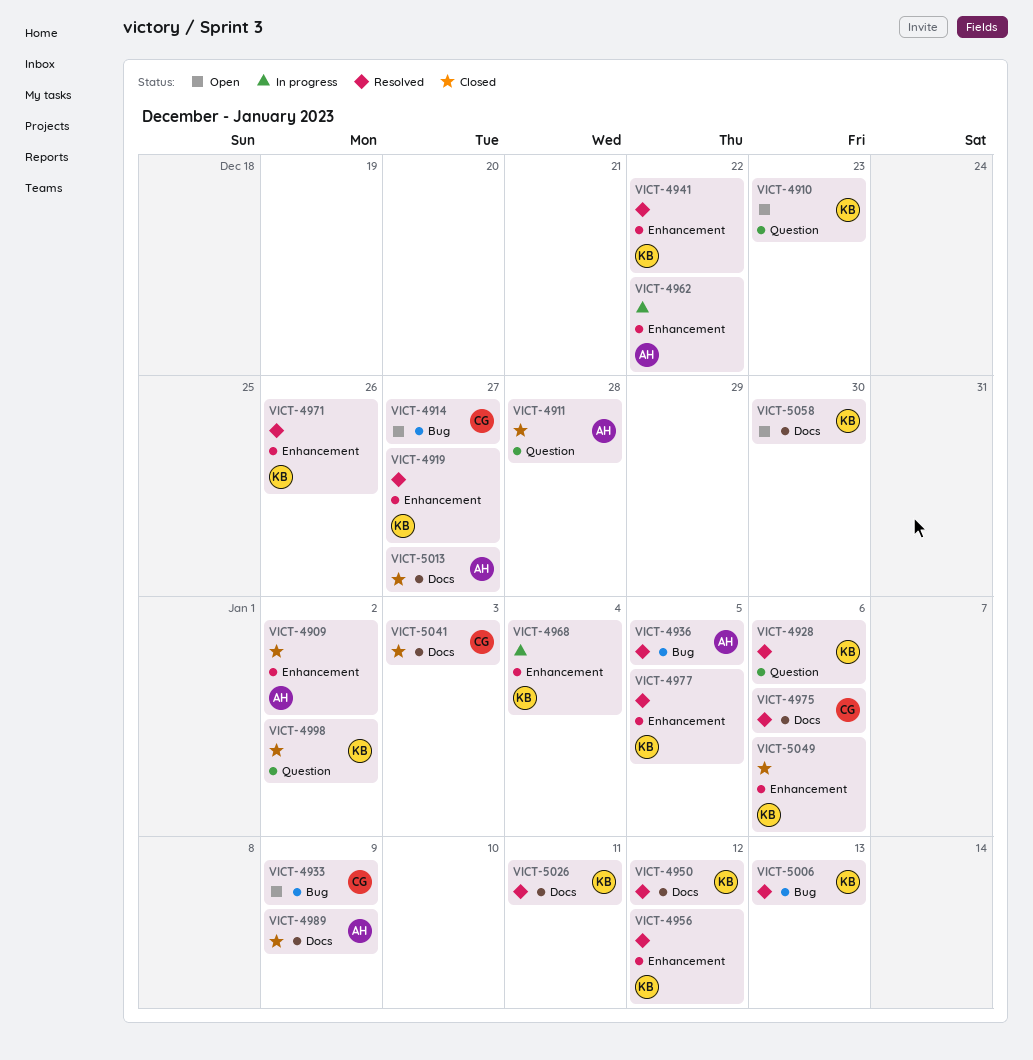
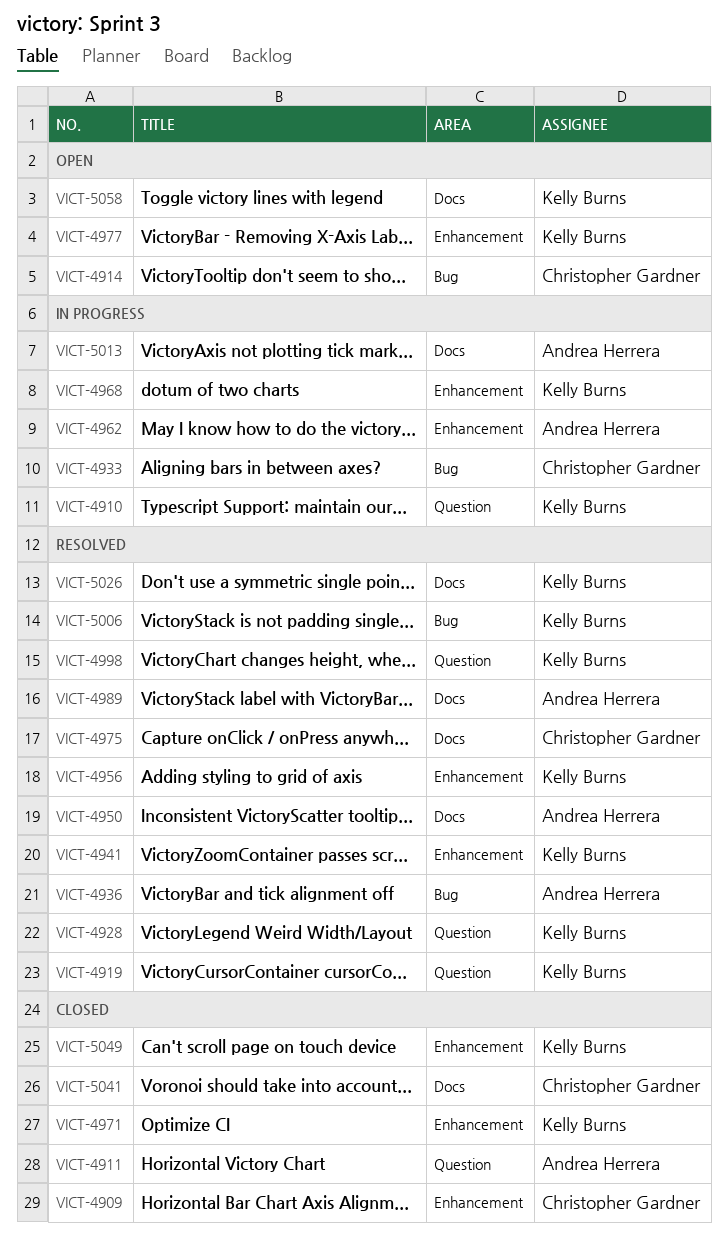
VICT-4909, owner: Andrea Herrera -> Christopher Gardner
VICT-4910, status: Open -> In progress
VICT-4919, label: Enhancement -> Question
VICT-4933, status: Open -> In progress
VICT-4950, owner: Kelly Burns -> Andrea Herrera
VICT-4971, status: Resolved -> Closed
VICT-4977, status: Resolved -> Open
VICT-4989, status: Closed -> Resolved
VICT-4998, status: Closed -> Resolved
VICT-5013, status: Closed -> In progress

